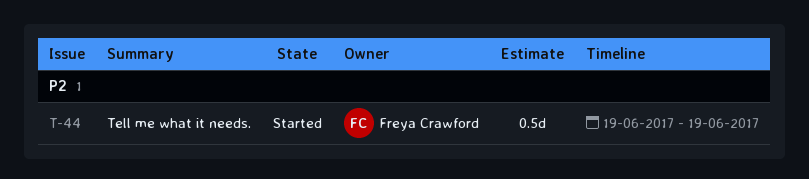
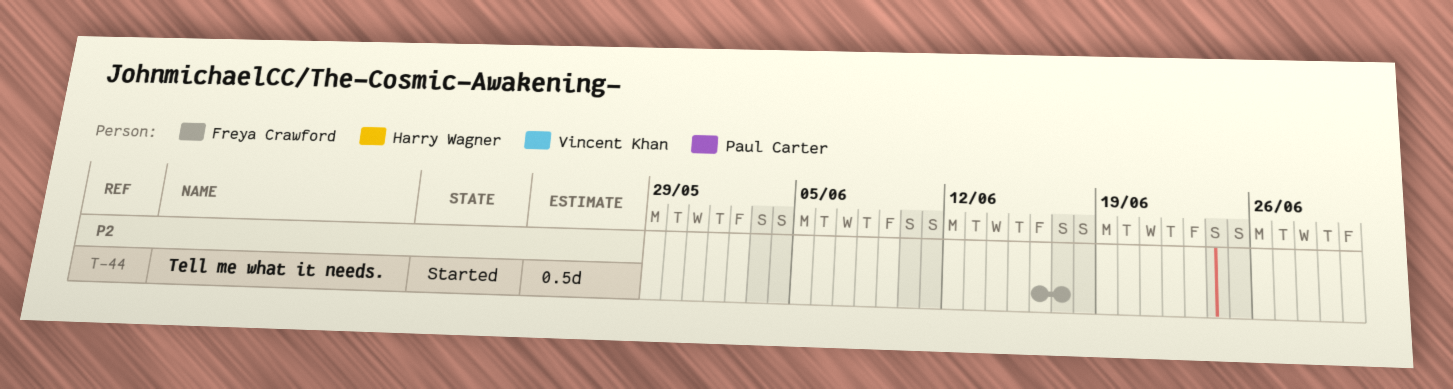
T-44, start: Jun 19 -> Jun 16
T-44, due: Jun 19 -> Jun 17

